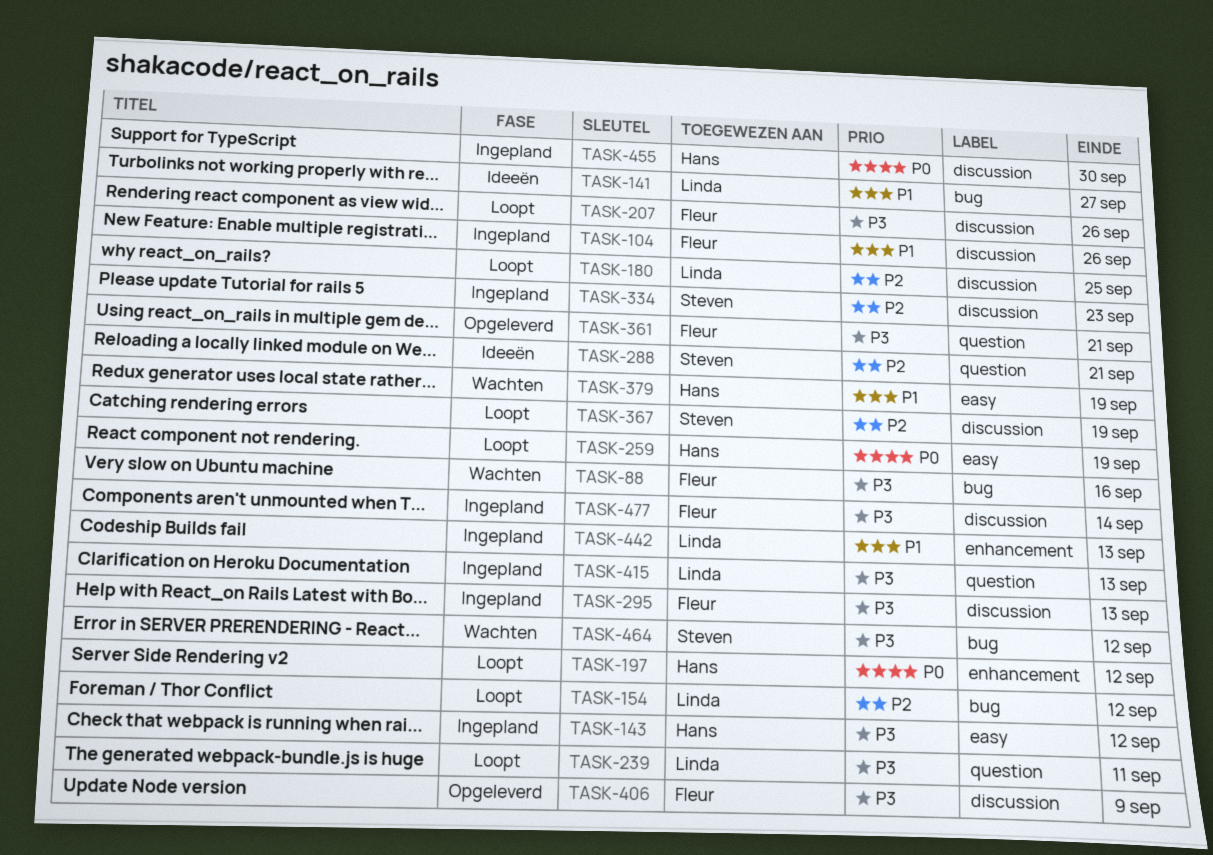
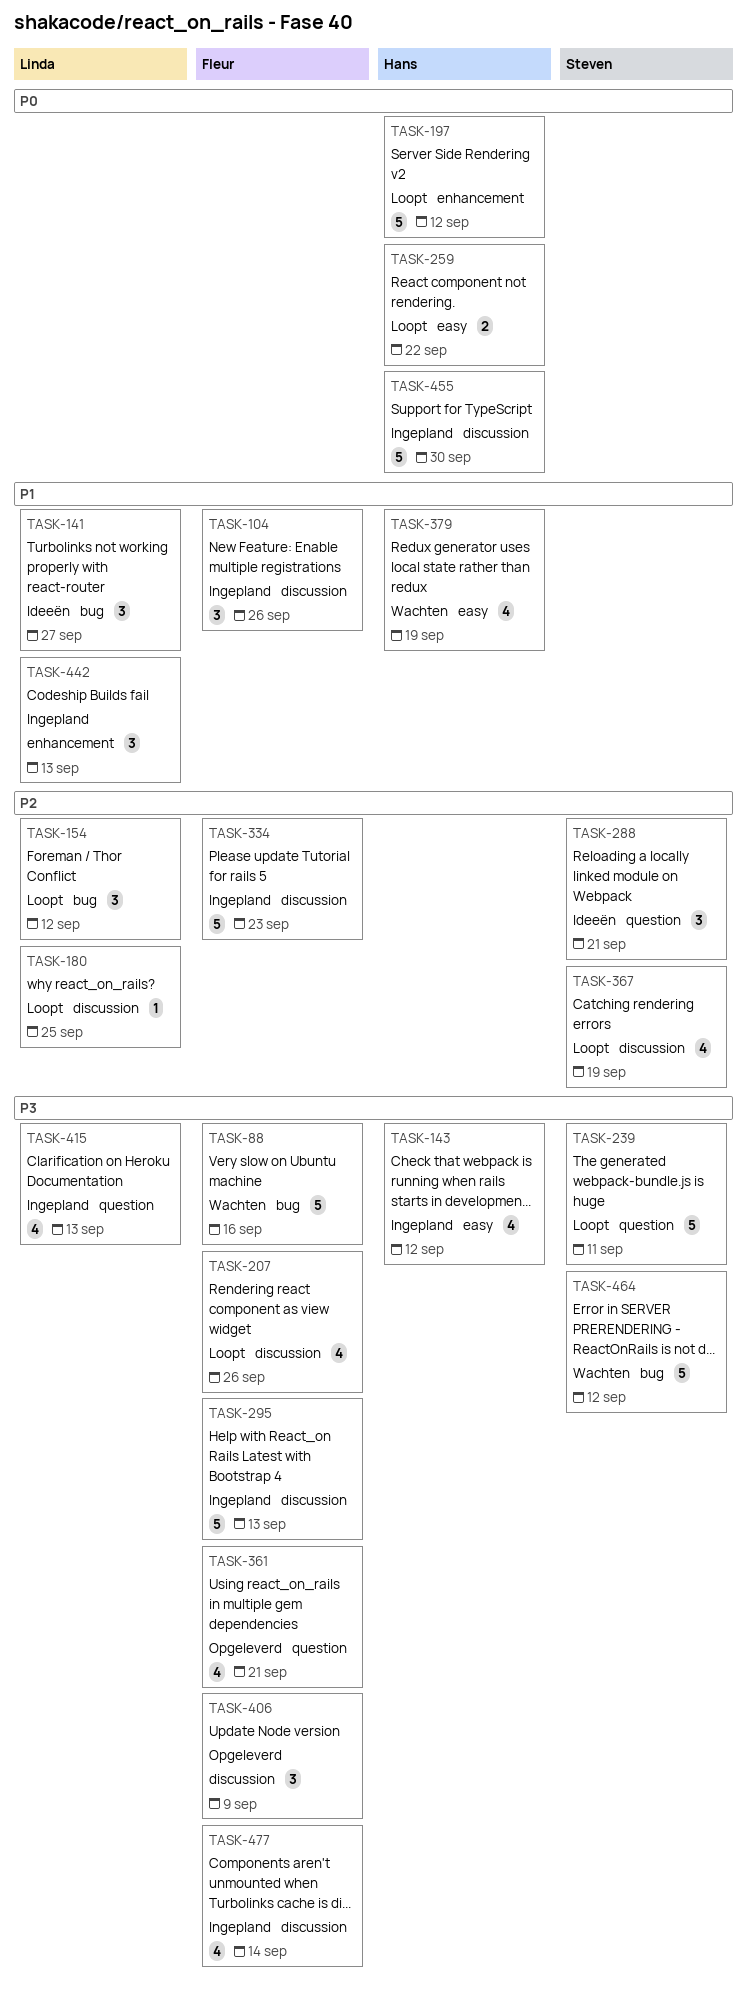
TASK-239, owner: Linda -> Steven
TASK-259, due: Sep 19 -> Sep 22
TASK-334, owner: Steven -> Fleur

